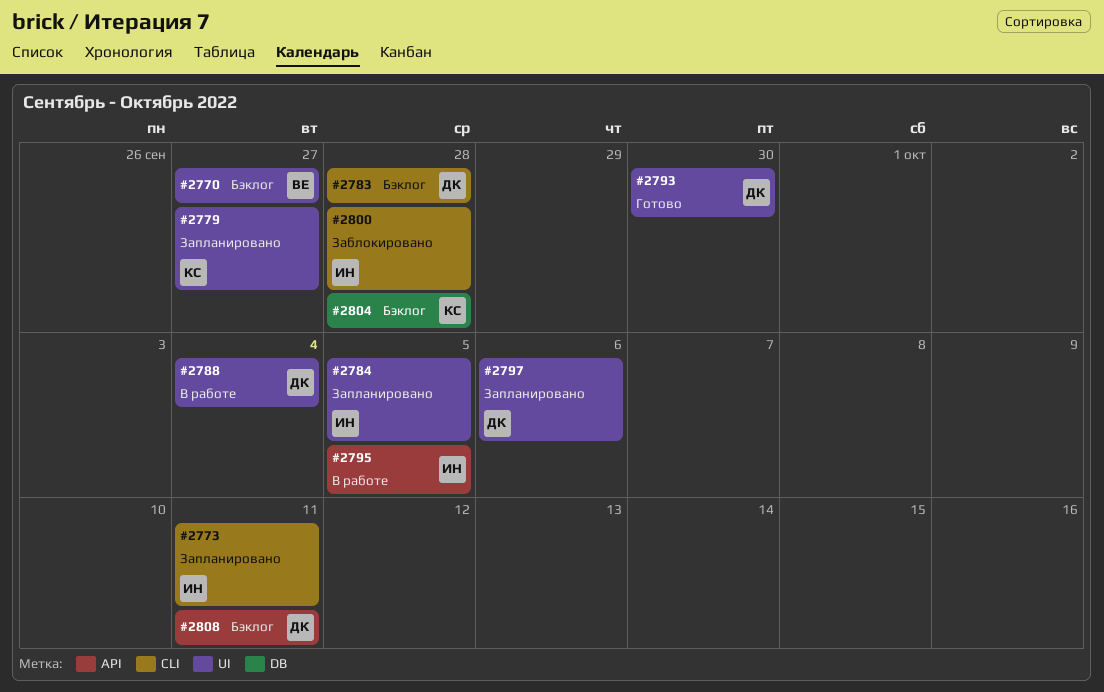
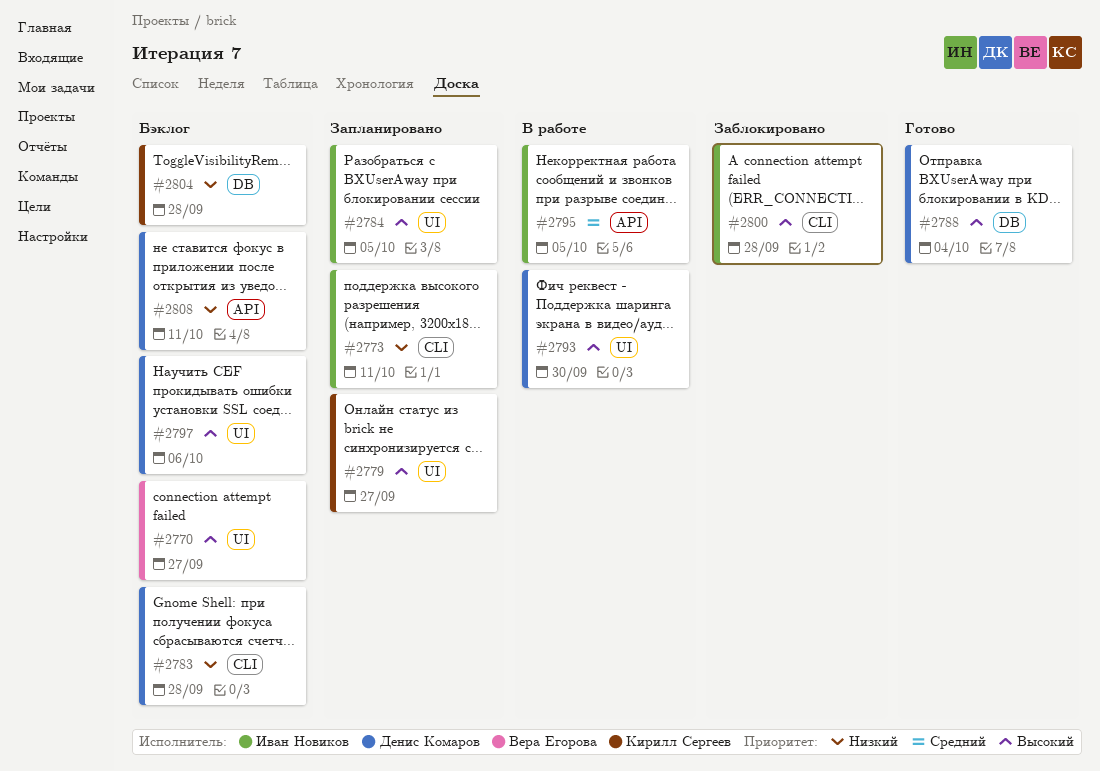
#2788, status: В работе -> Готово
#2788, label: UI -> DB
#2793, status: Готово -> В работе
#2797, status: Запланировано -> Бэклог

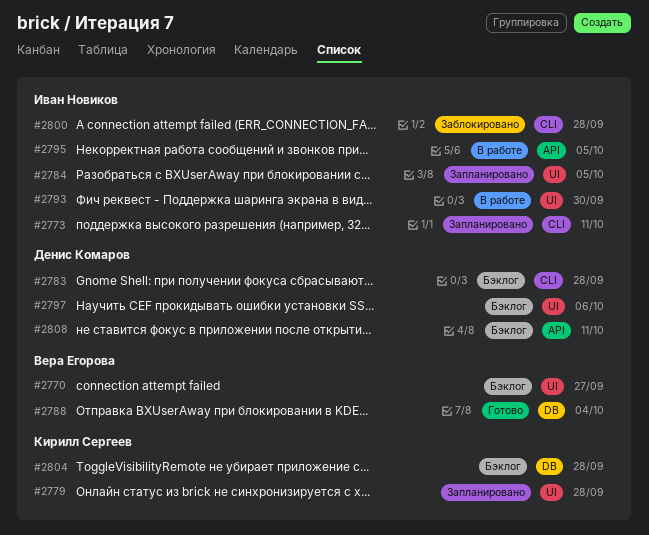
#2779, due: Sep 27 -> Sep 28
#2788, owner: Денис Комаров -> Вера Егорова
#2793, owner: Денис Комаров -> Иван Новиков

